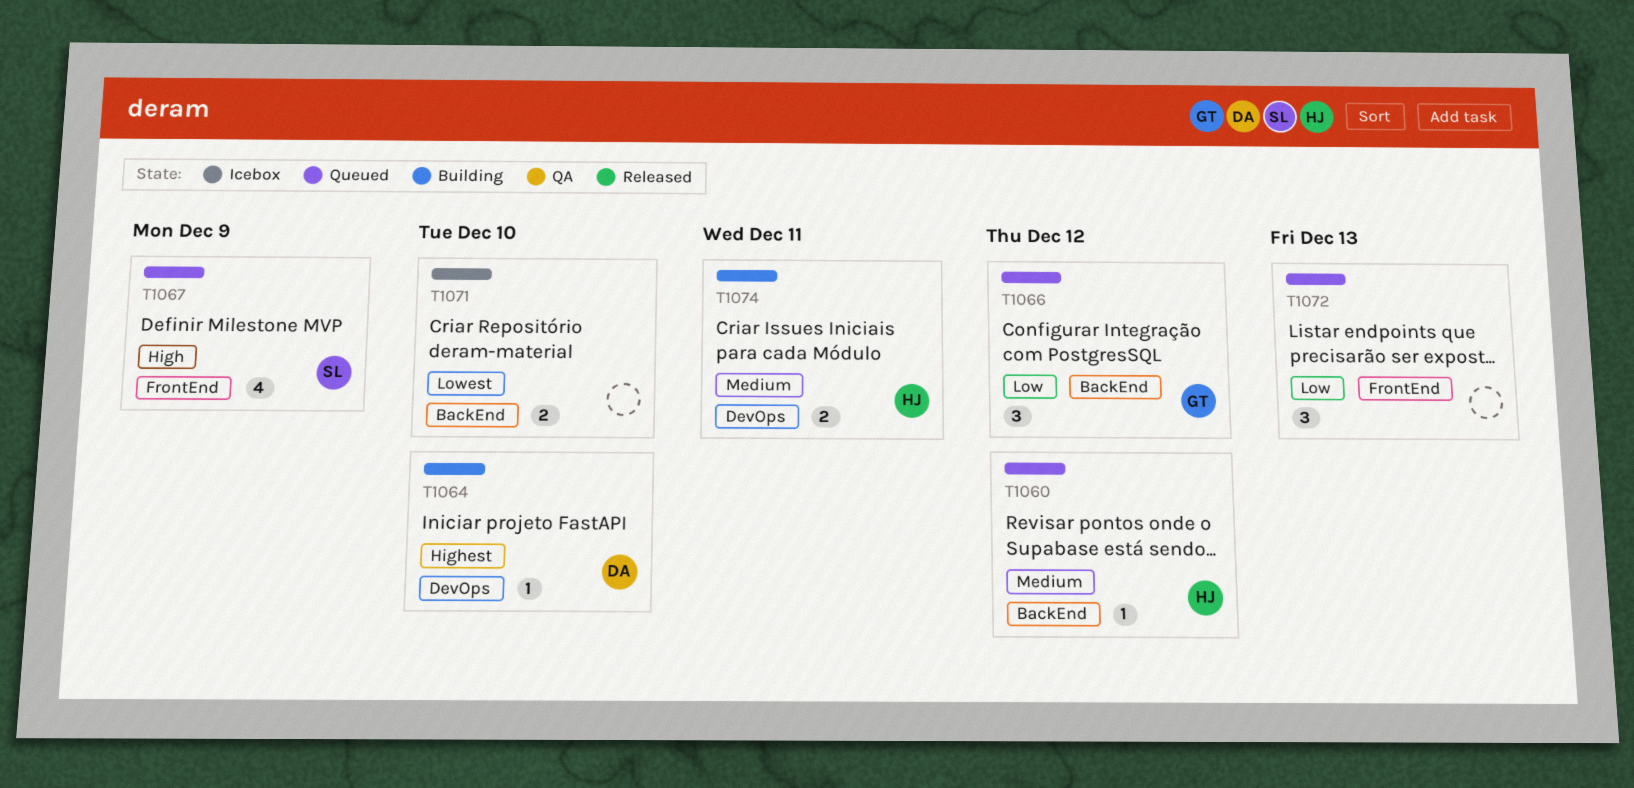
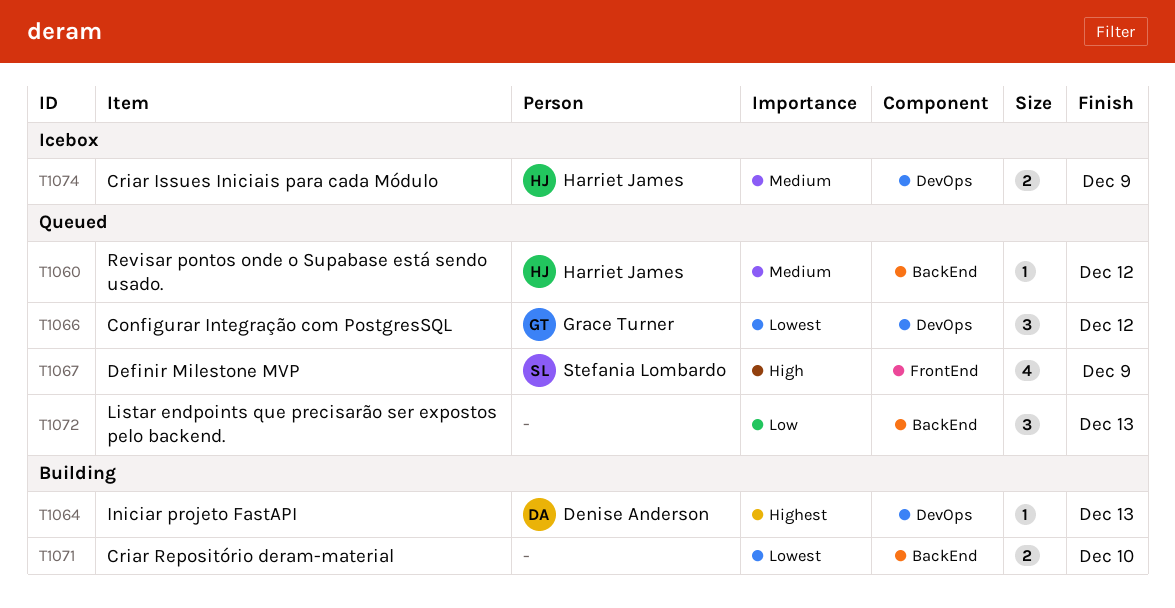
T1064, due: Dec 10 -> Dec 13
T1066, priority: Low -> Lowest
T1066, label: BackEnd -> DevOps
T1071, status: Icebox -> Building
T1072, label: FrontEnd -> BackEnd
T1074, status: Building -> Icebox
T1074, due: Dec 11 -> Dec 9

